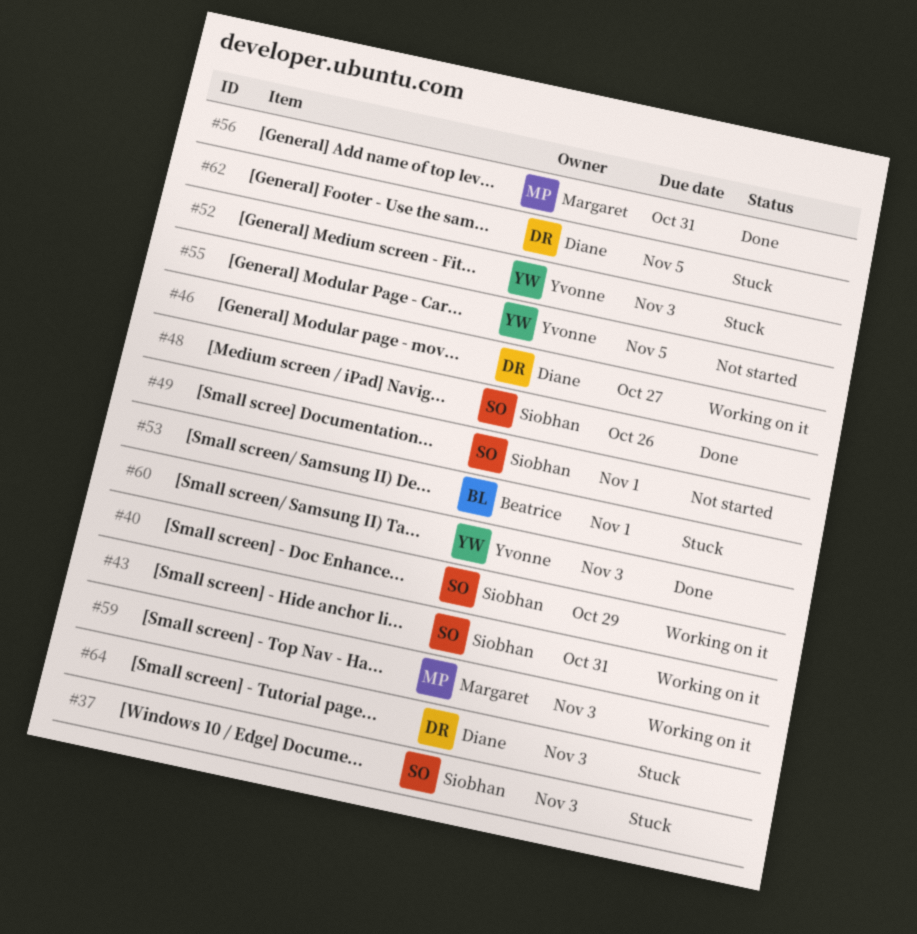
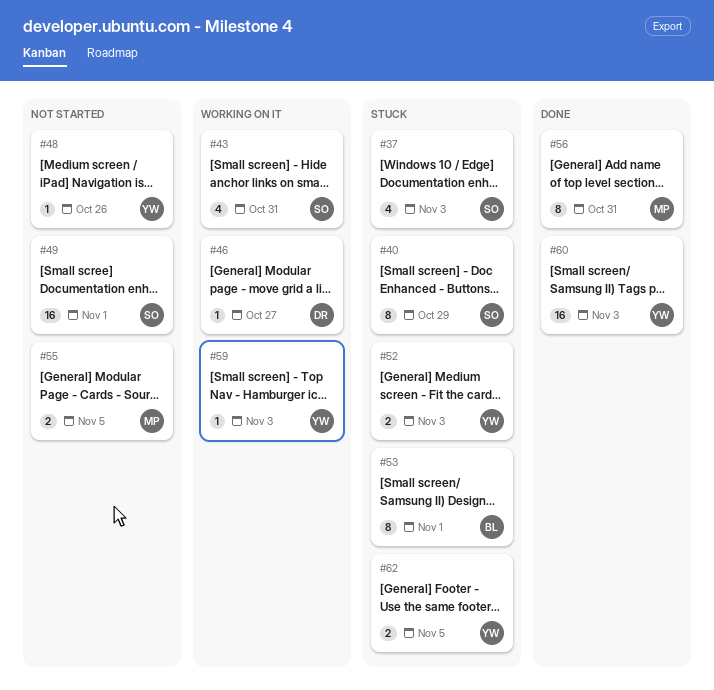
#40, status: Working on it -> Stuck
#48, status: Done -> Not started
#48, owner: Siobhan -> Yvonne
#55, owner: Yvonne -> Margaret
#59, owner: Margaret -> Yvonne
#62, owner: Diane -> Yvonne
#64: present -> none

